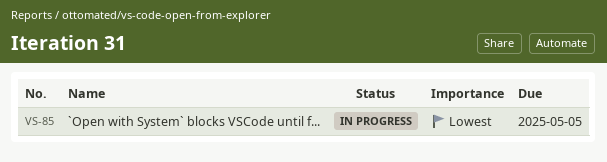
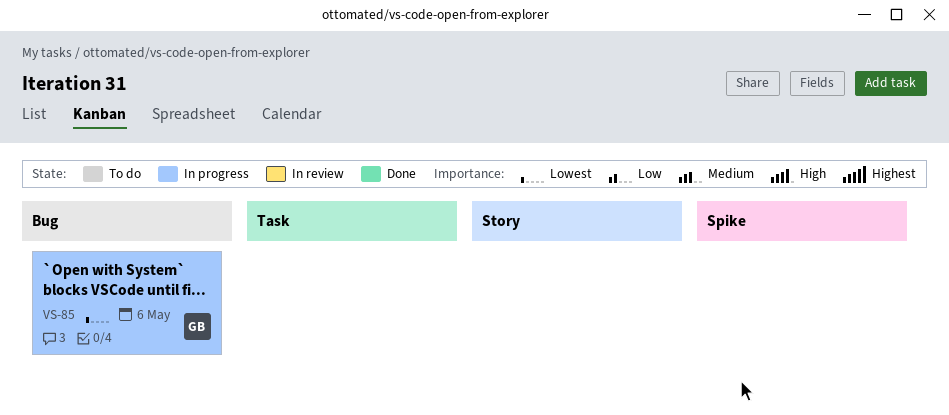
VS-85, due: May 5 -> May 6

